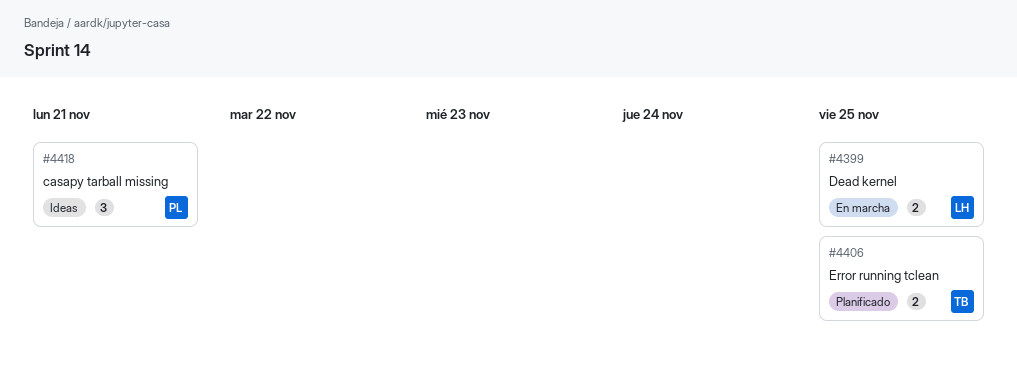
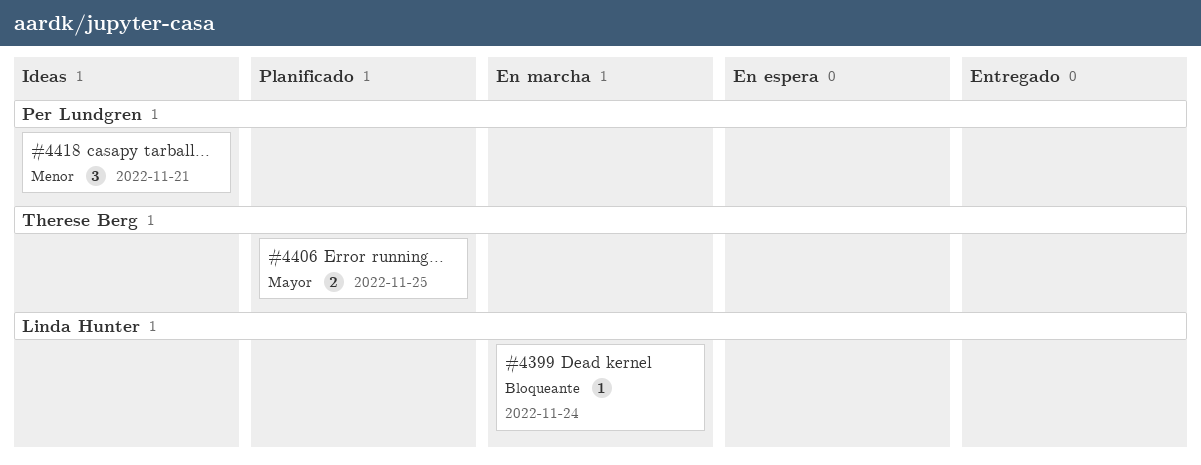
#4399, estimate: 2 -> 1
#4399, due: Nov 25 -> Nov 24

